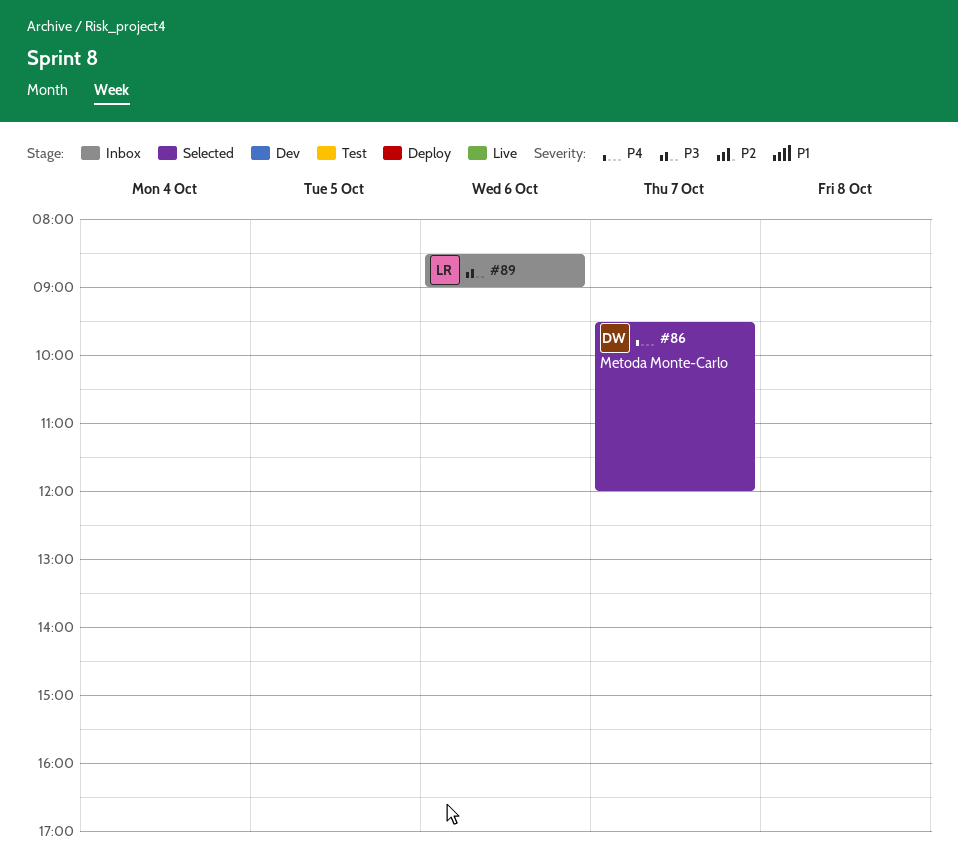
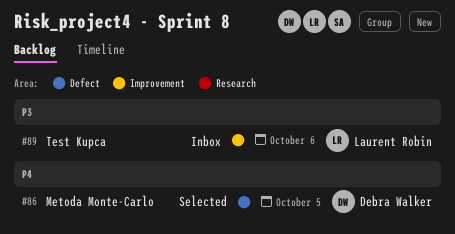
#86, day: Oct 7 -> Oct 5

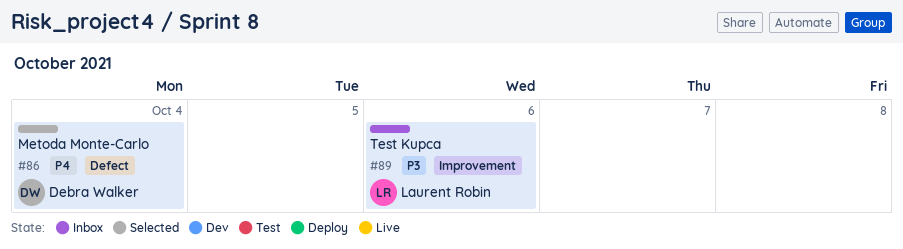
#86, day: Oct 5 -> Oct 4

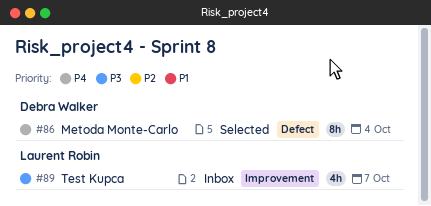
#89, day: Oct 6 -> Oct 7

